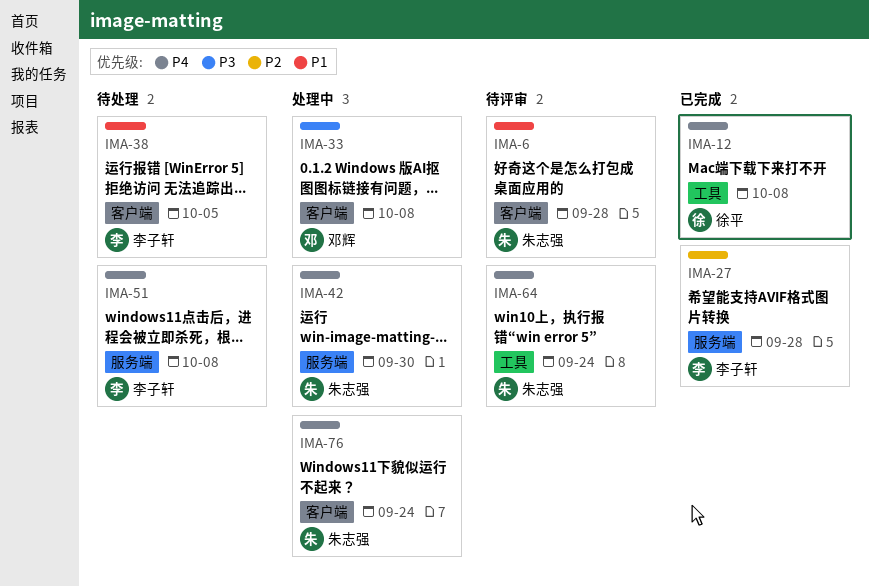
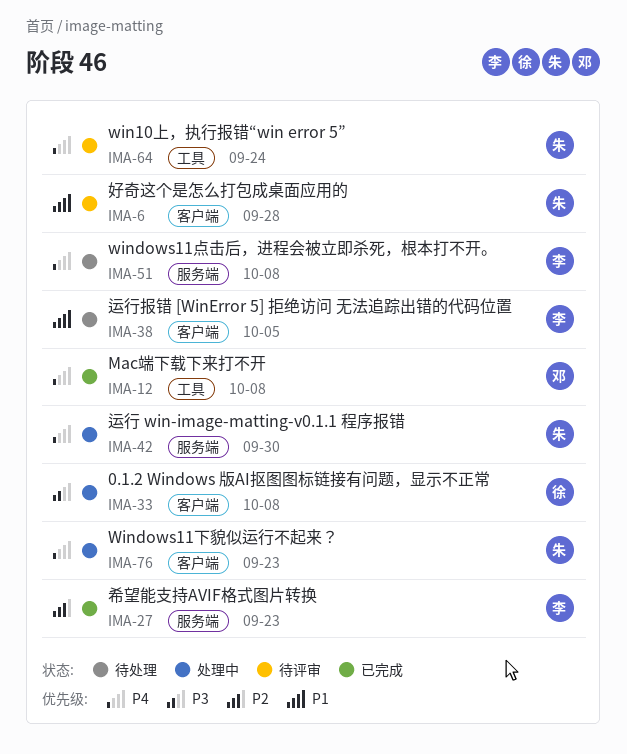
IMA-12, owner: 徐平 -> 邓辉
IMA-27, due: Sep 28 -> Sep 23
IMA-33, owner: 邓辉 -> 徐平
IMA-76, due: Sep 24 -> Sep 23

